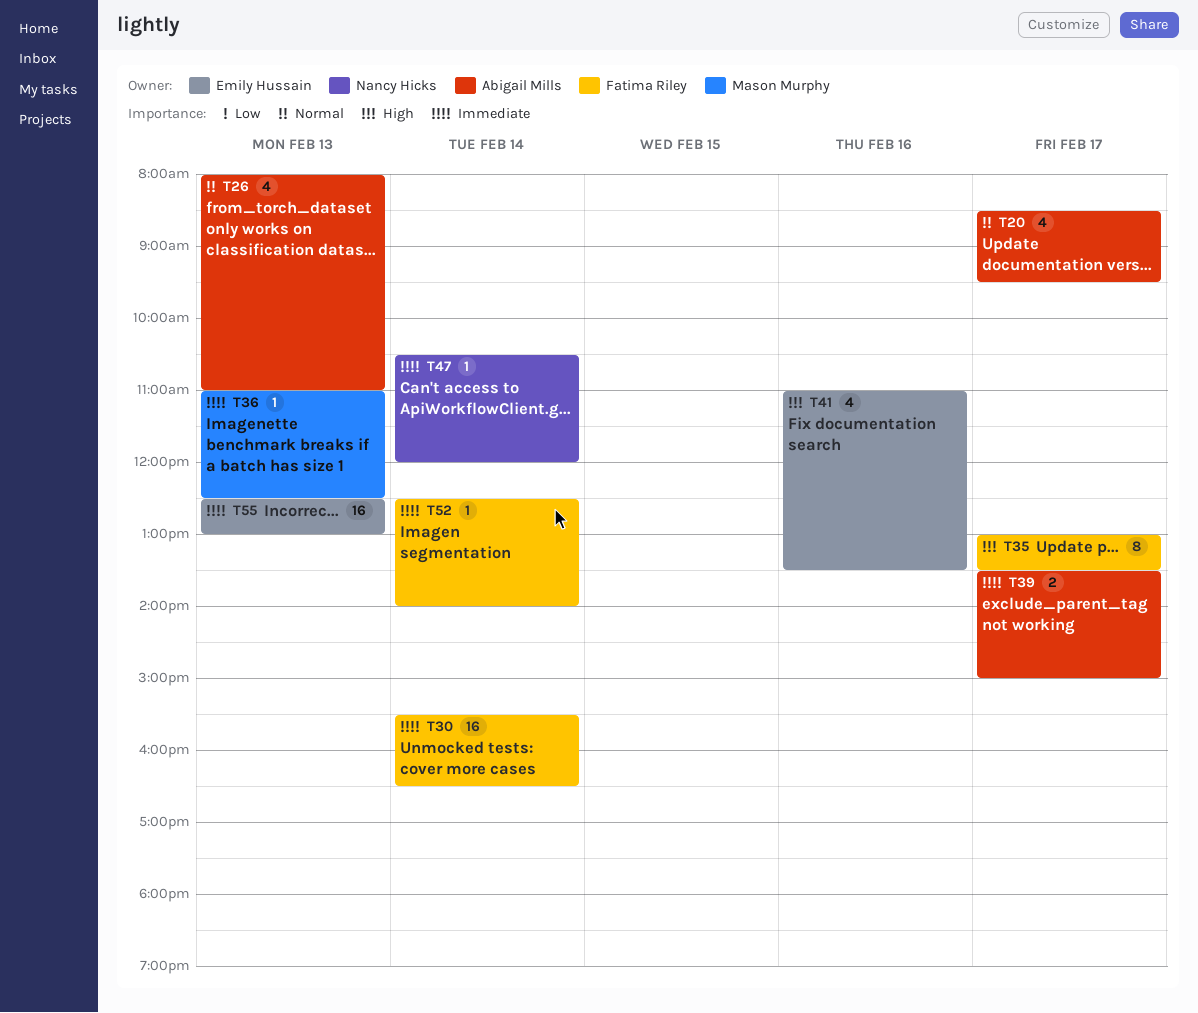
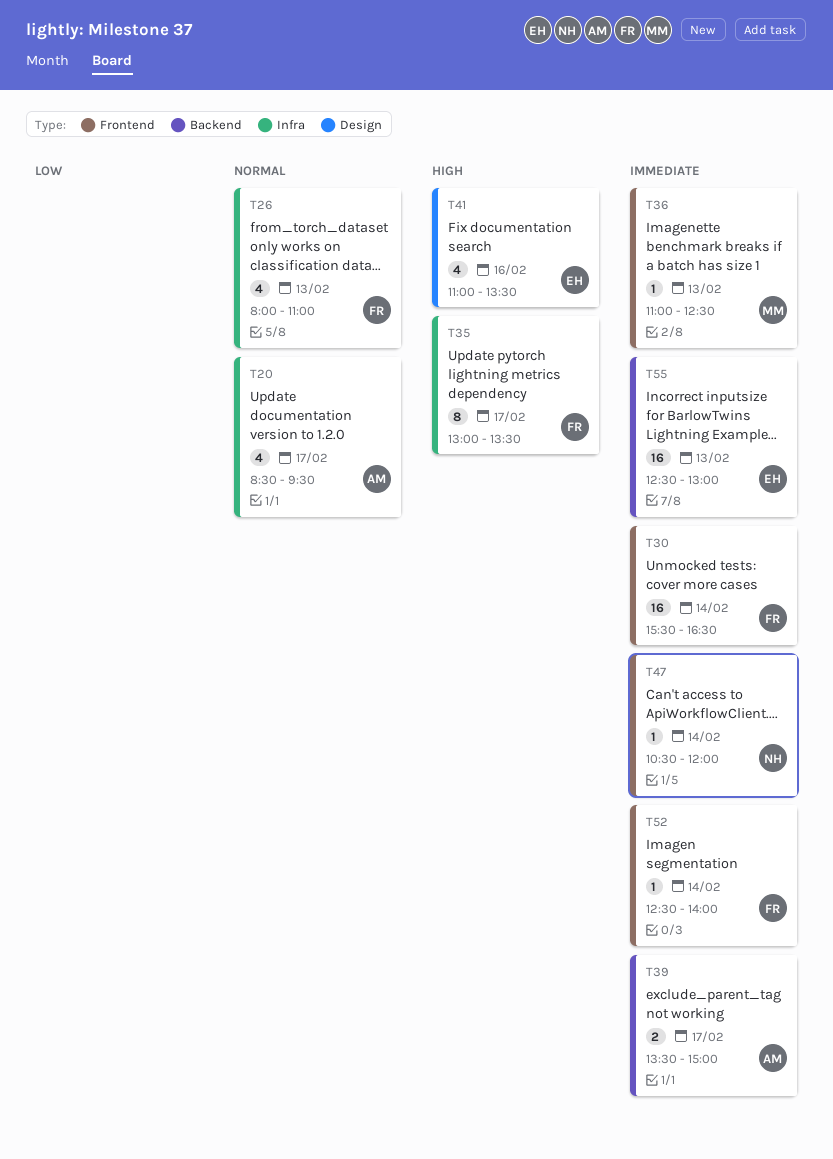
T26, owner: Abigail Mills -> Fatima Riley

